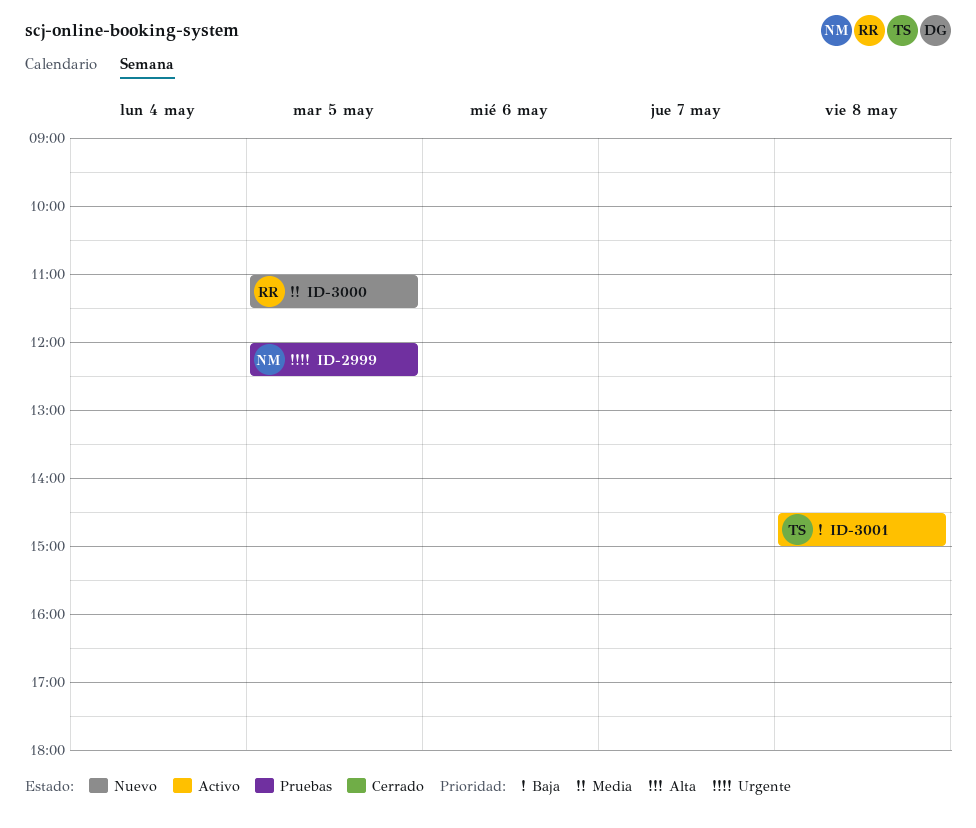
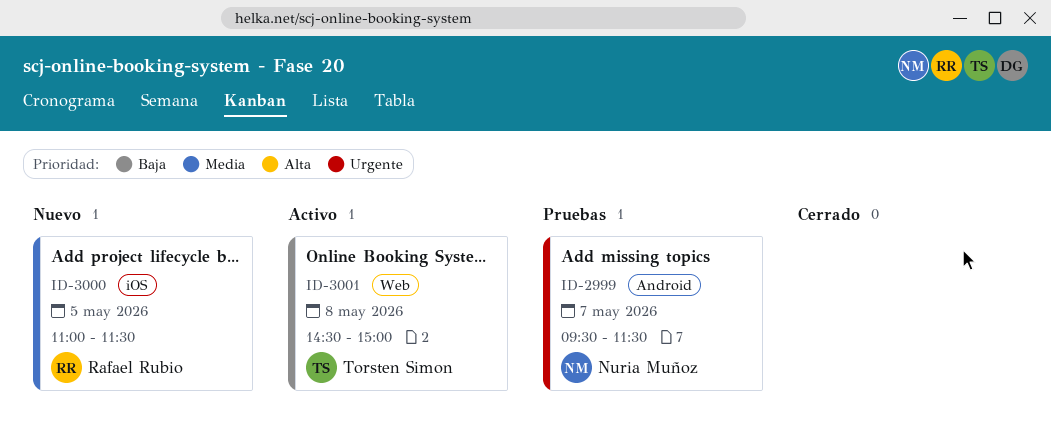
ID-2999, day: May 5 -> May 7
ID-2999, begins: 12:00 -> 09:30
ID-2999, ends: 12:30 -> 11:30

